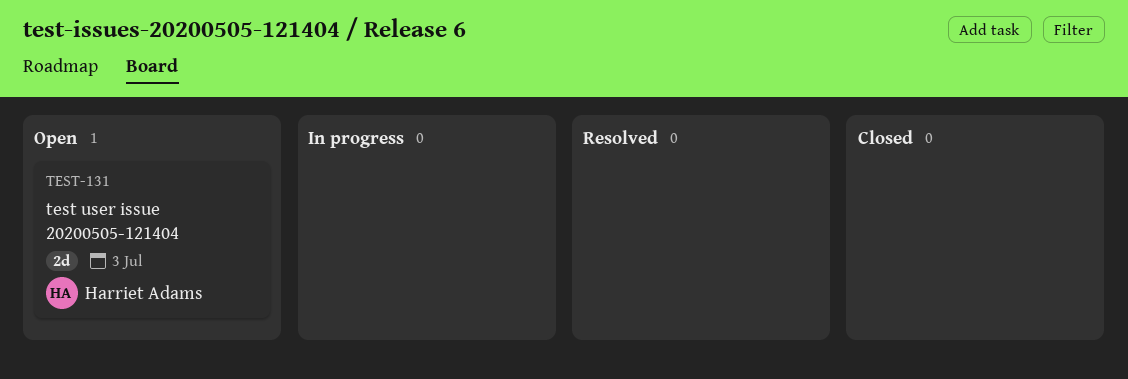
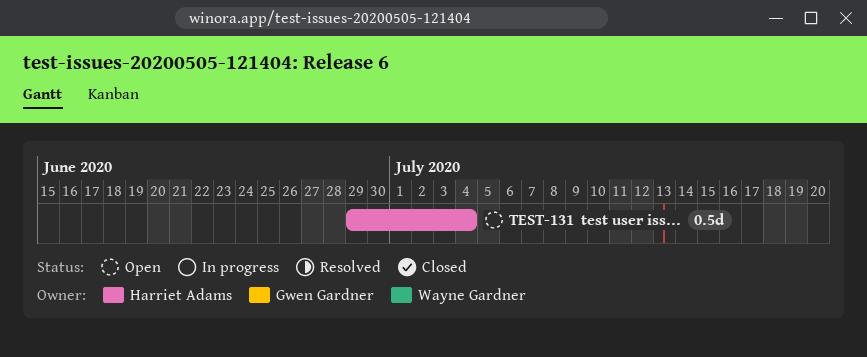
TEST-131, estimate: 2d -> 0.5d
TEST-131, due: Jul 3 -> Jul 4

